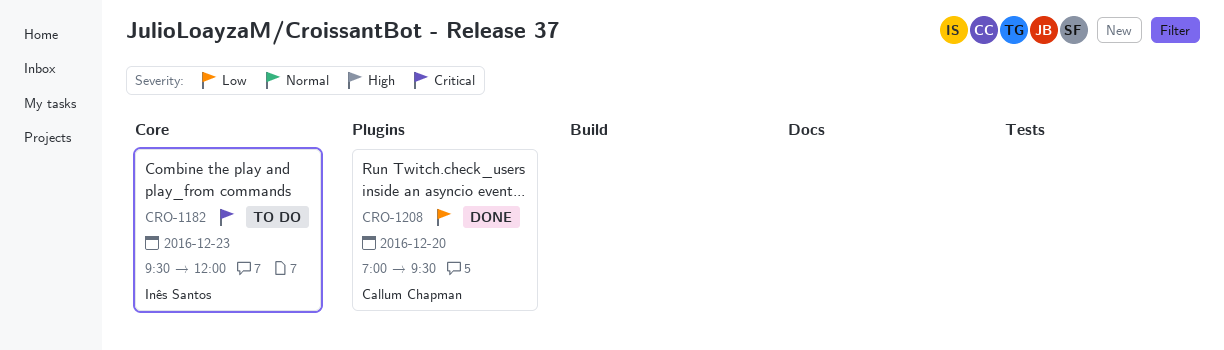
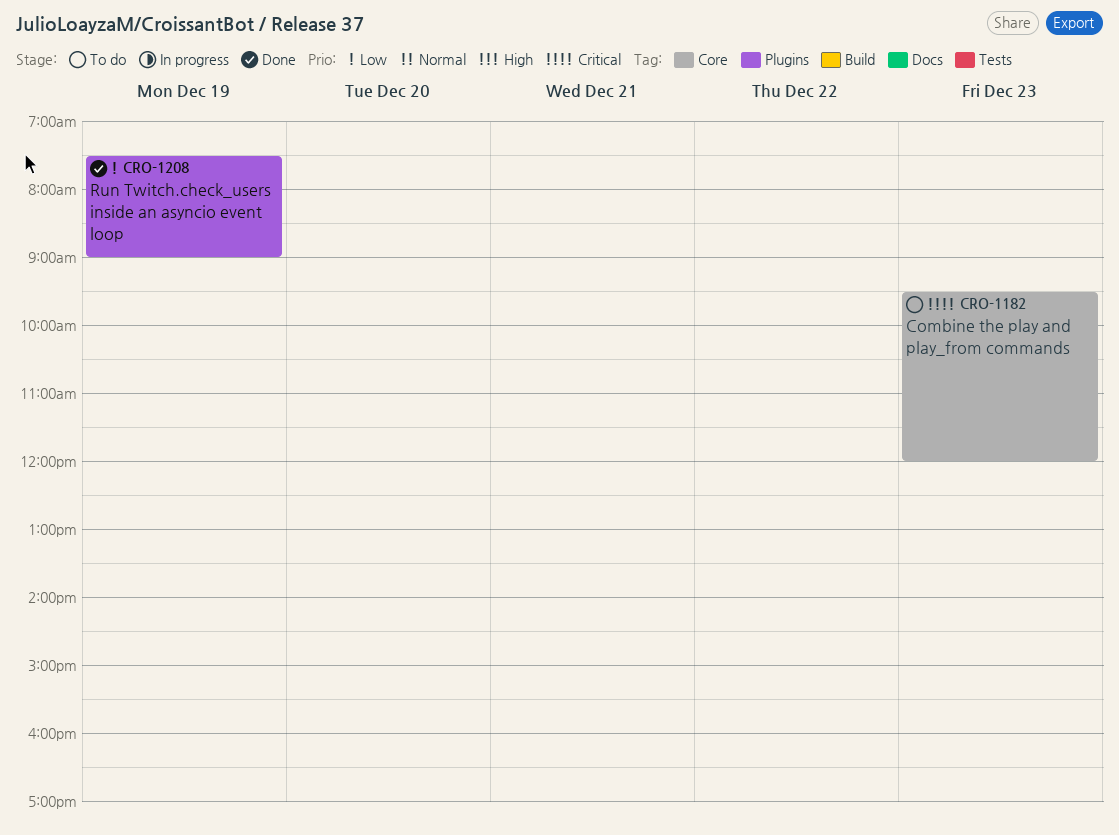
CRO-1208, day: Dec 20 -> Dec 19
CRO-1208, begins: 07:00 -> 07:30
CRO-1208, ends: 09:30 -> 09:00

